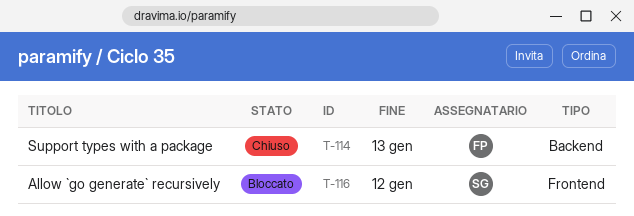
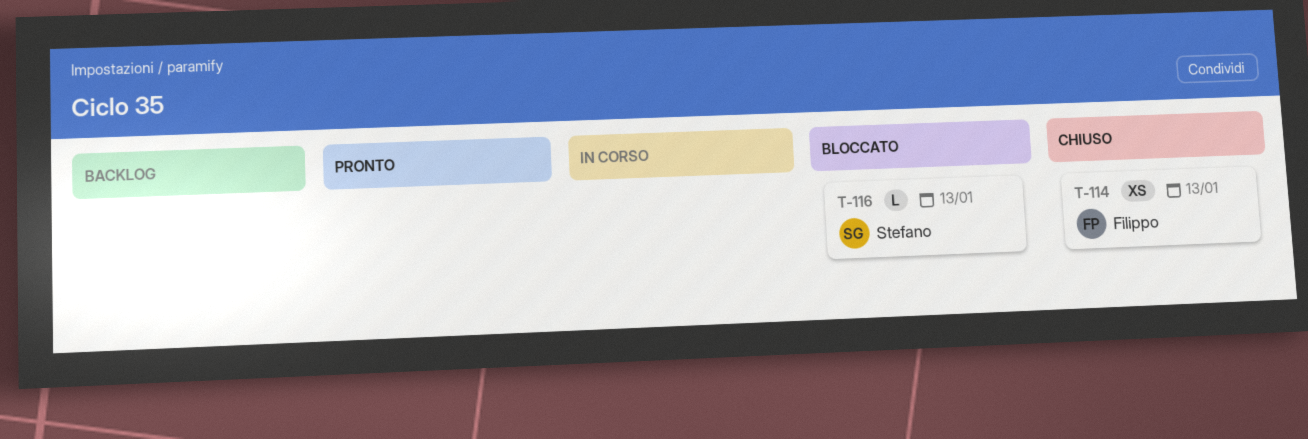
T-116, due: Jan 12 -> Jan 13

